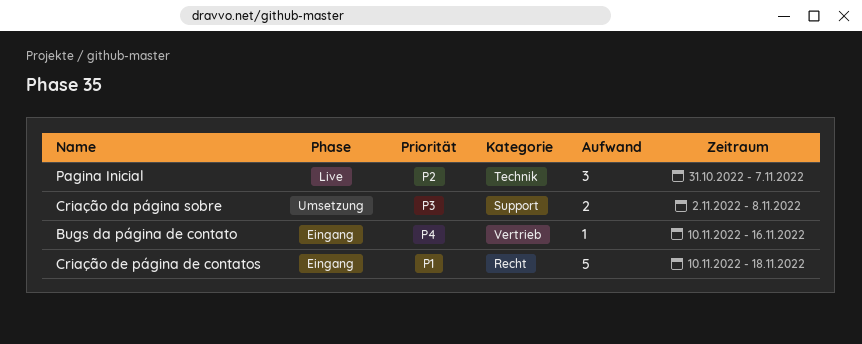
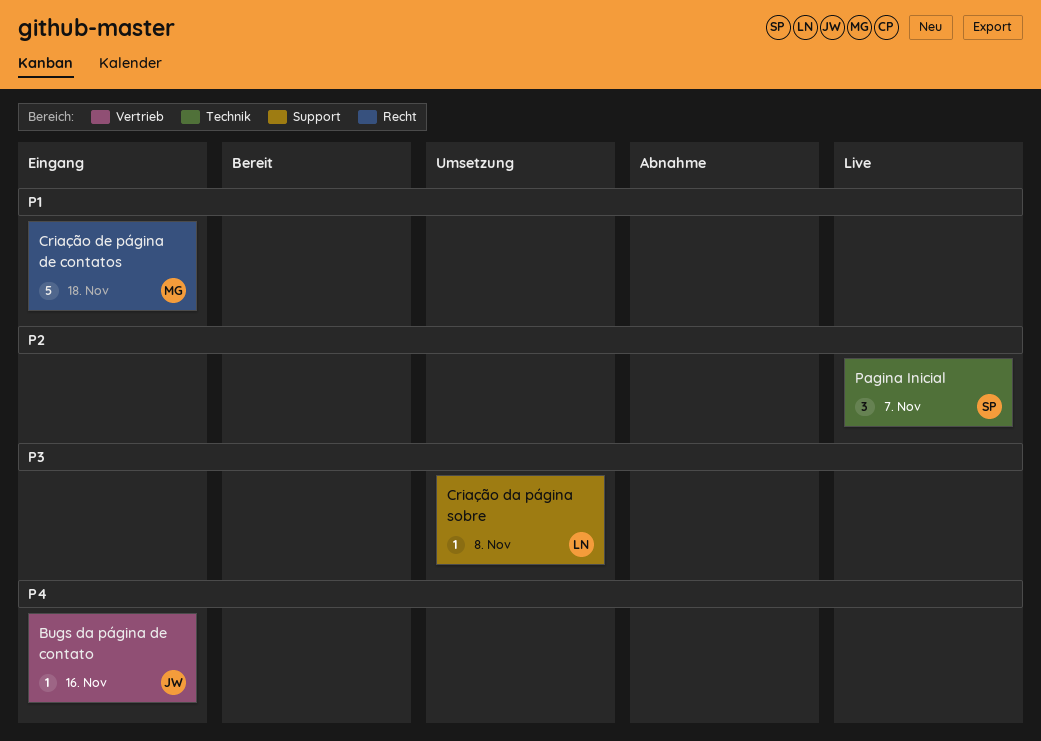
Criação da página sobre, estimate: 2 -> 1

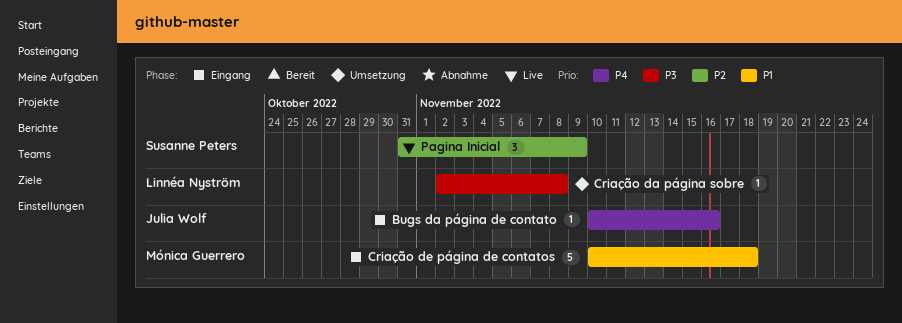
Pagina Inicial, due: Nov 7 -> Nov 9

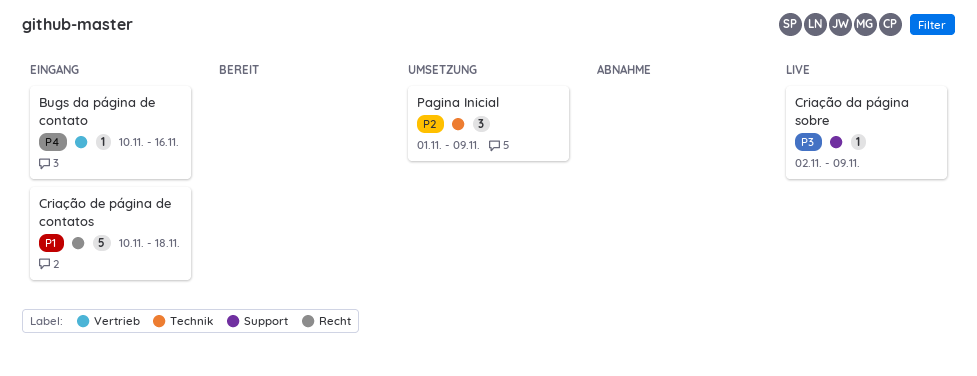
Criação da página sobre, status: Umsetzung -> Live
Criação da página sobre, due: Nov 8 -> Nov 9
Pagina Inicial, status: Live -> Umsetzung
Pagina Inicial, start: Oct 31 -> Nov 1

